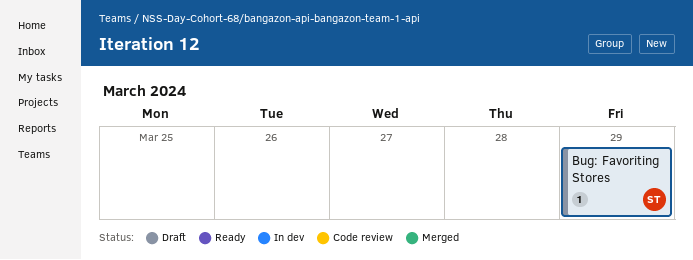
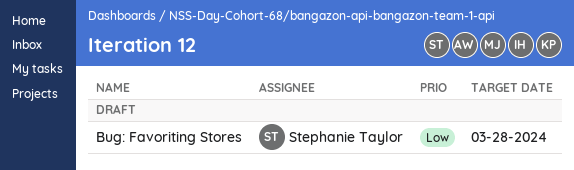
Bug: Favoriting Stores, due: Mar 29 -> Mar 28

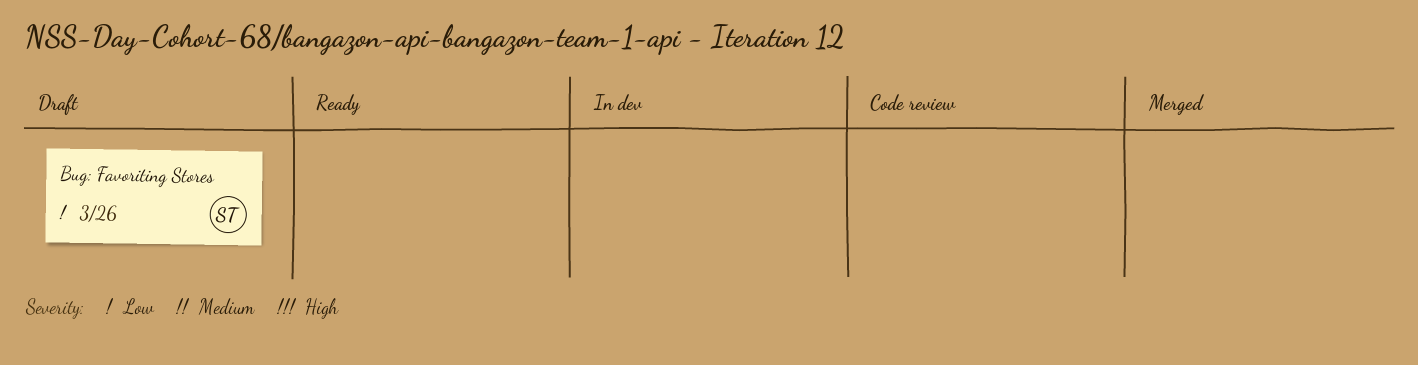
Bug: Favoriting Stores, due: Mar 28 -> Mar 26

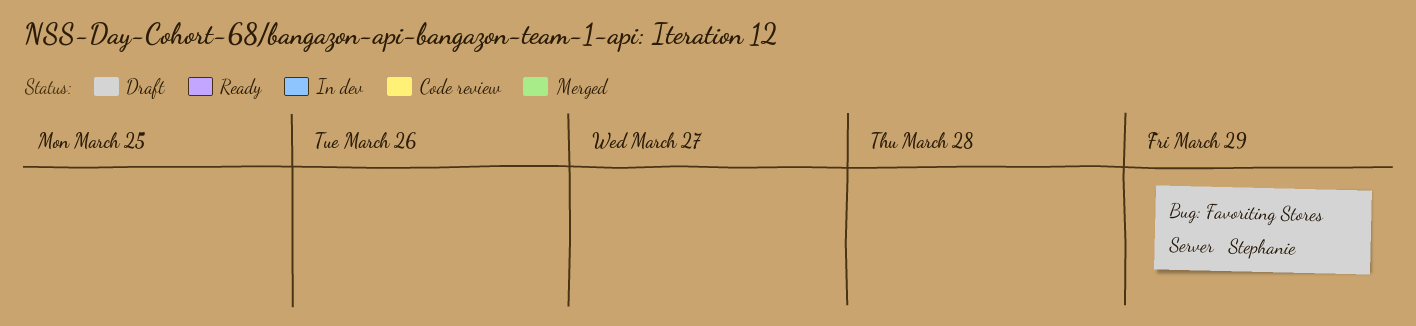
Bug: Favoriting Stores, due: Mar 26 -> Mar 29

